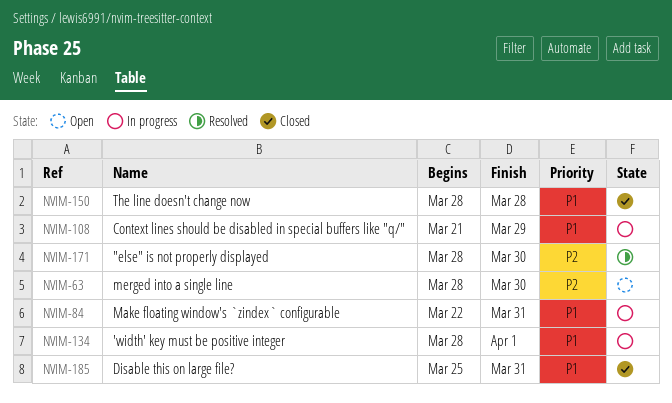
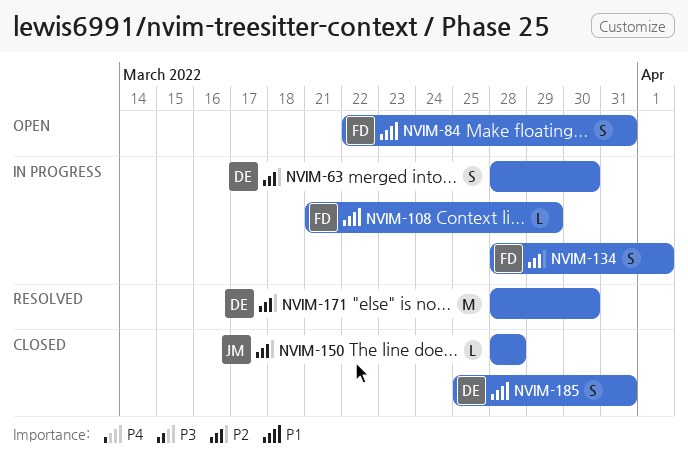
NVIM-63, status: Open -> In progress
NVIM-84, status: In progress -> Open
NVIM-134, priority: P1 -> P2
NVIM-150, priority: P1 -> P2

